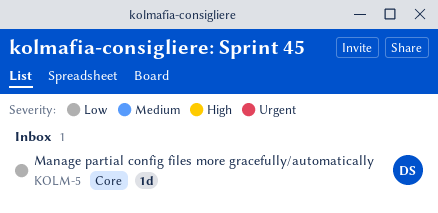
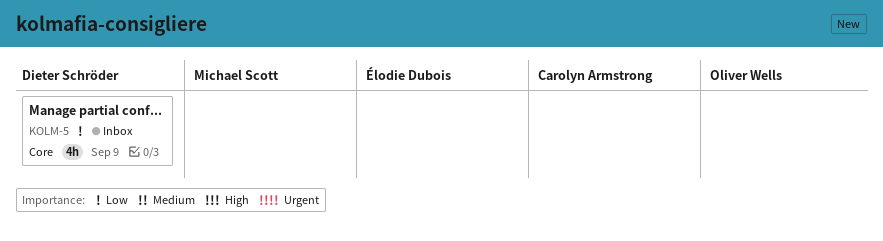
KOLM-5, estimate: 1d -> 4h

